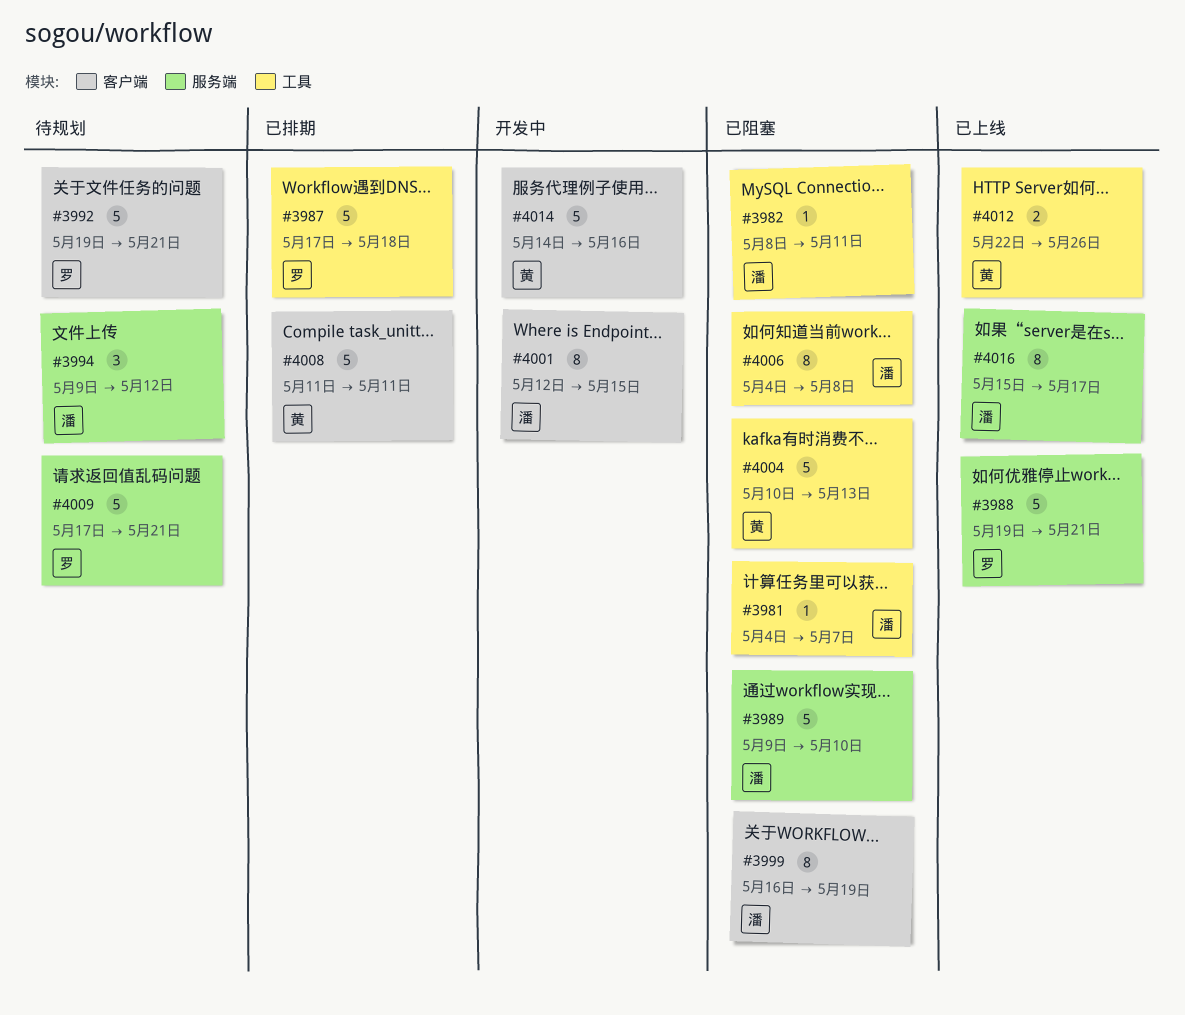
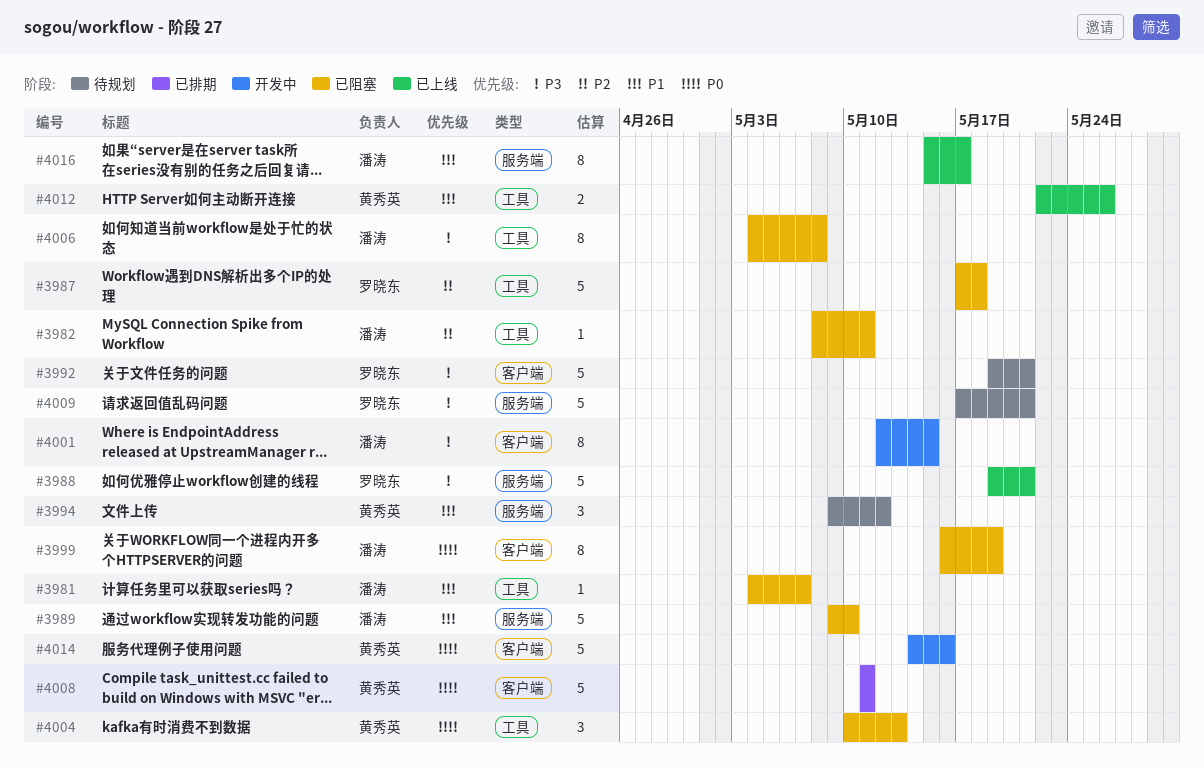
#3987, status: 已排期 -> 已阻塞
#3994, owner: 潘涛 -> 黄秀英
#4004, estimate: 5 -> 3

